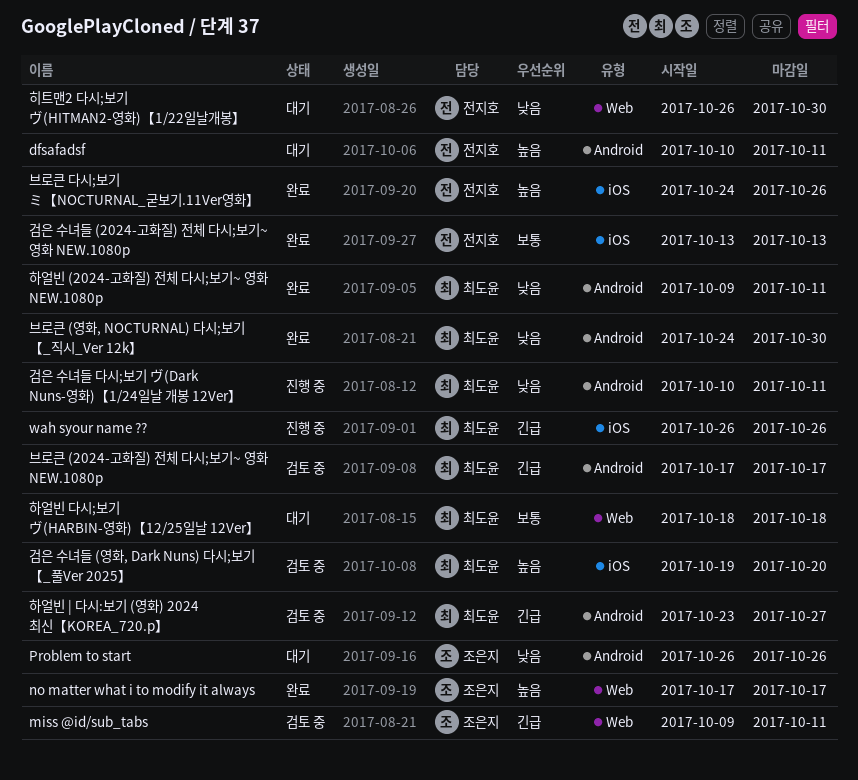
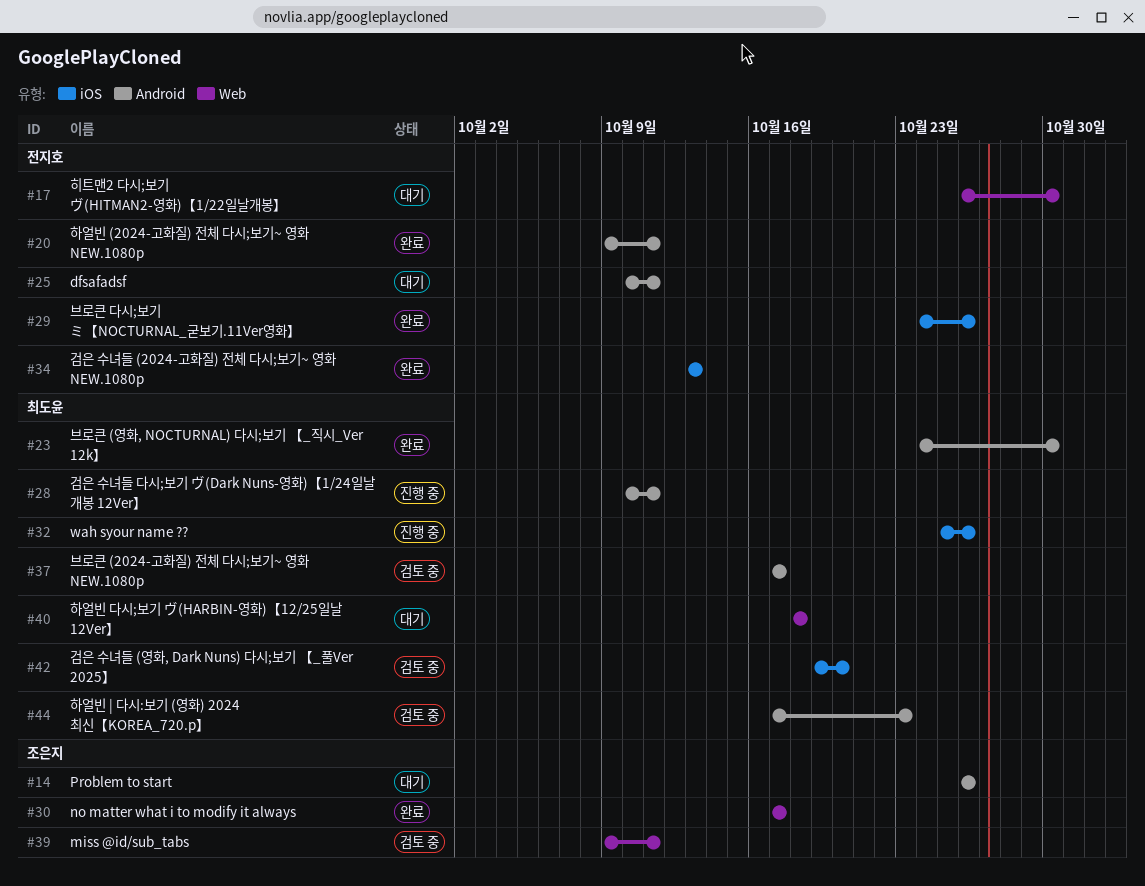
wah syour name ??, start: Oct 26 -> Oct 25
하얼빈 (2024-고화질) 전체 다시;보기~ 영화 NEW.1080p, owner: 최도윤 -> 전지호
하얼빈 | 다시:보기 (영화) 2024 최신【KOREA_720.p】, start: Oct 23 -> Oct 17
하얼빈 | 다시:보기 (영화) 2024 최신【KOREA_720.p】, due: Oct 27 -> Oct 23

